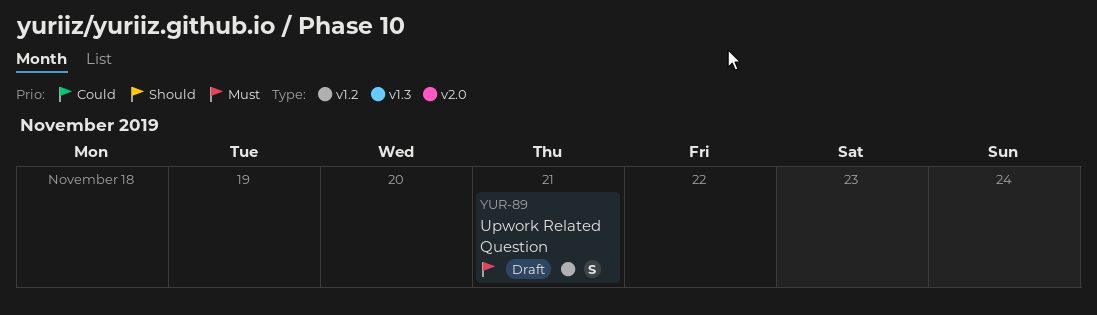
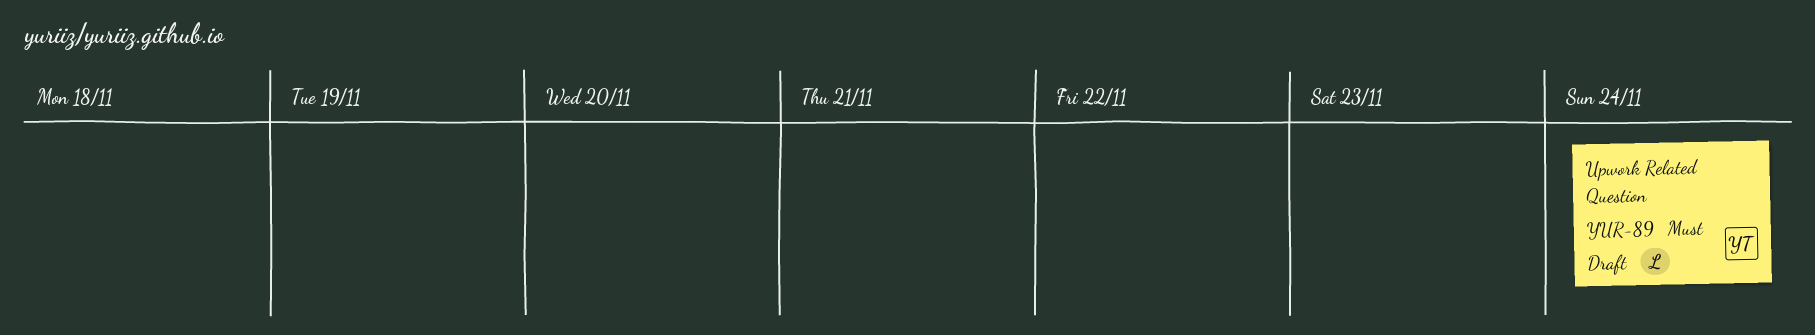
YUR-89, estimate: S -> L
YUR-89, due: Nov 21 -> Nov 24

